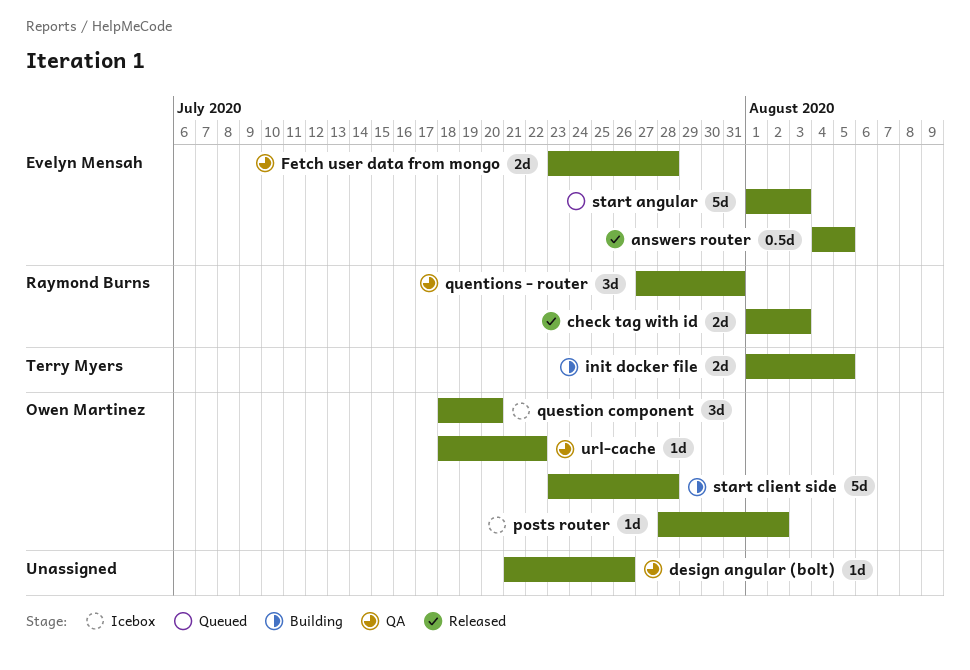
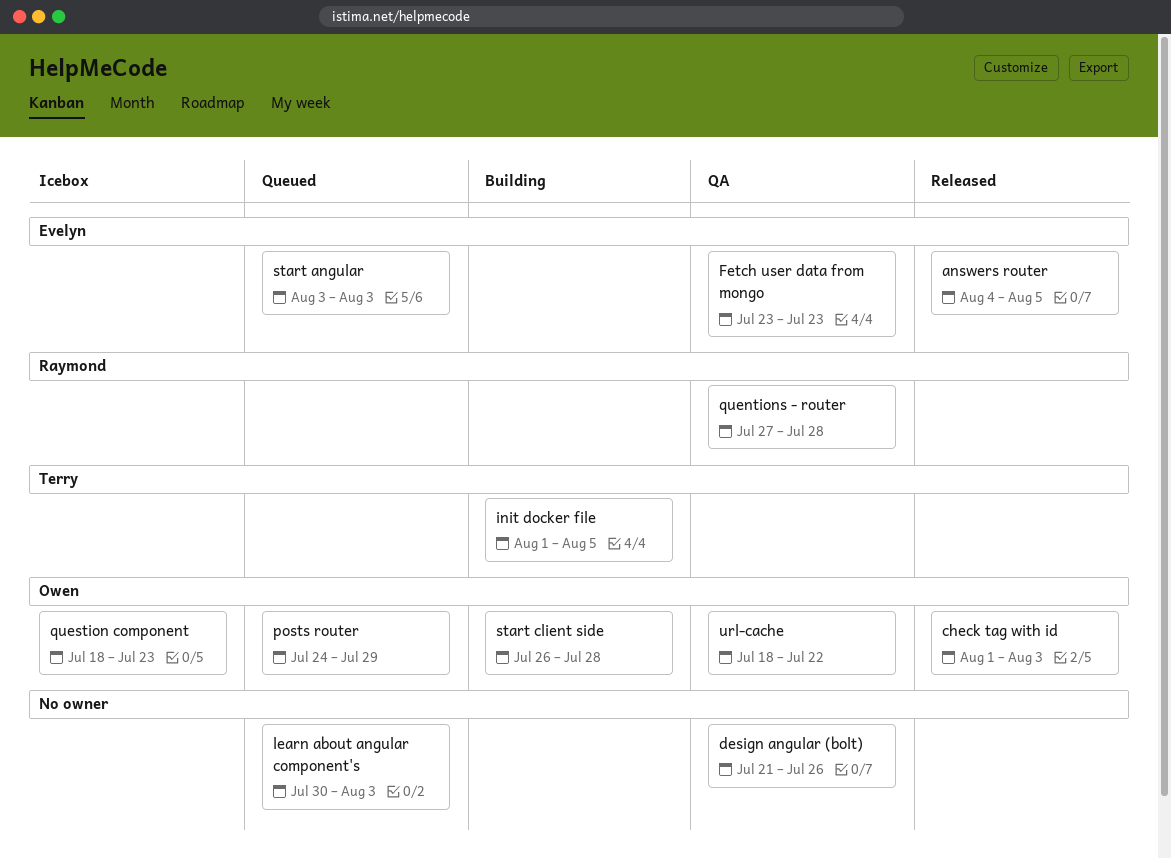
check tag with id, owner: Raymond Burns -> Owen Martinez
Fetch user data from mongo, due: Jul 28 -> Jul 23
learn about angular component's: none -> present
posts router, status: Icebox -> Queued
posts router, start: Jul 28 -> Jul 24
posts router, due: Aug 2 -> Jul 29
quentions - router, due: Jul 31 -> Jul 28
question component, due: Jul 20 -> Jul 23
start angular, start: Aug 1 -> Aug 3
start client side, start: Jul 23 -> Jul 26

